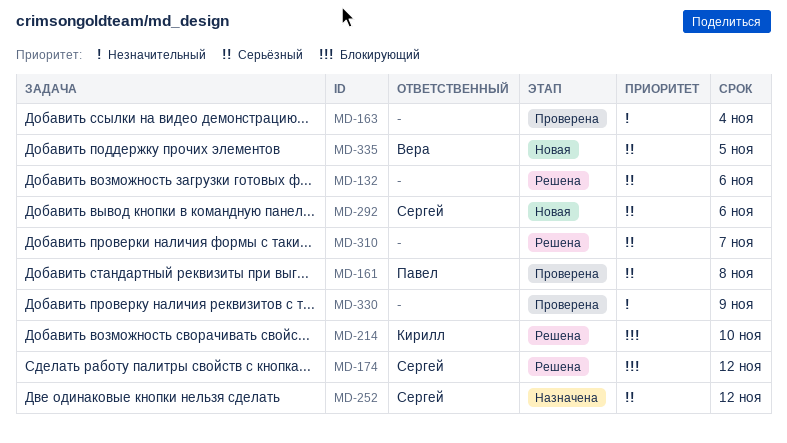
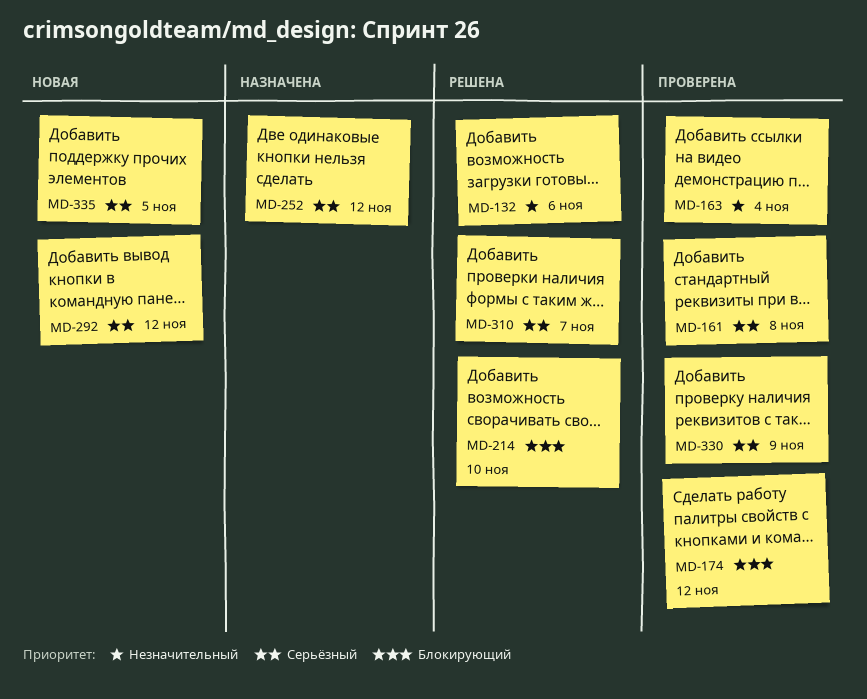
MD-132, priority: Серьёзный -> Незначительный
MD-174, status: Решена -> Проверена
MD-292, due: Nov 6 -> Nov 12
MD-330, priority: Незначительный -> Серьёзный

